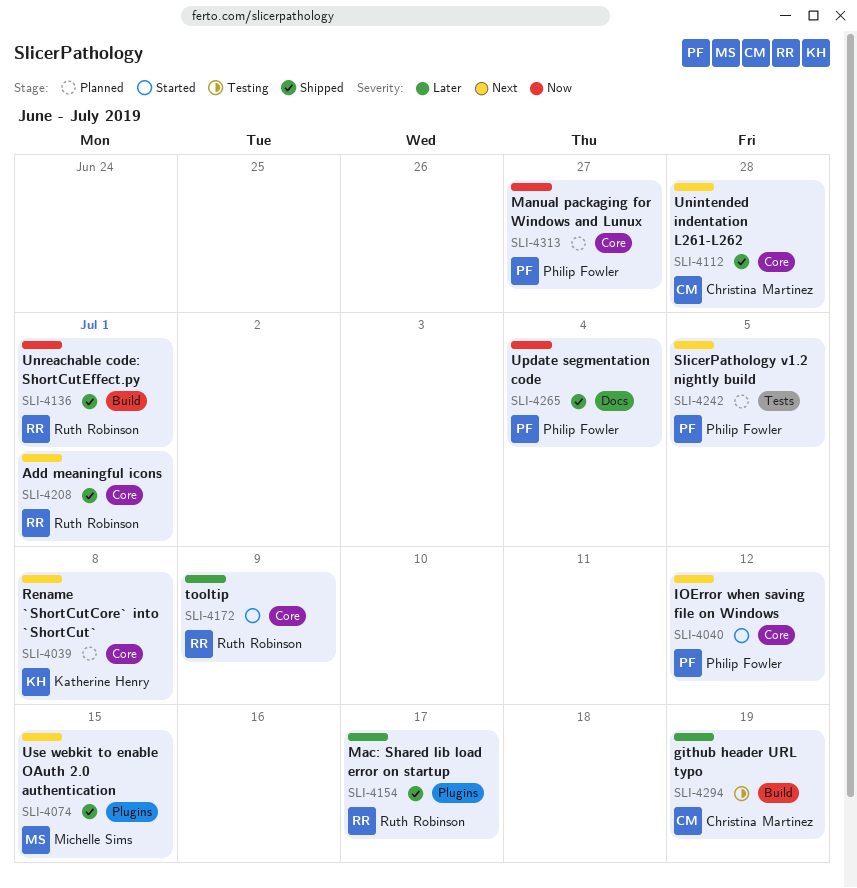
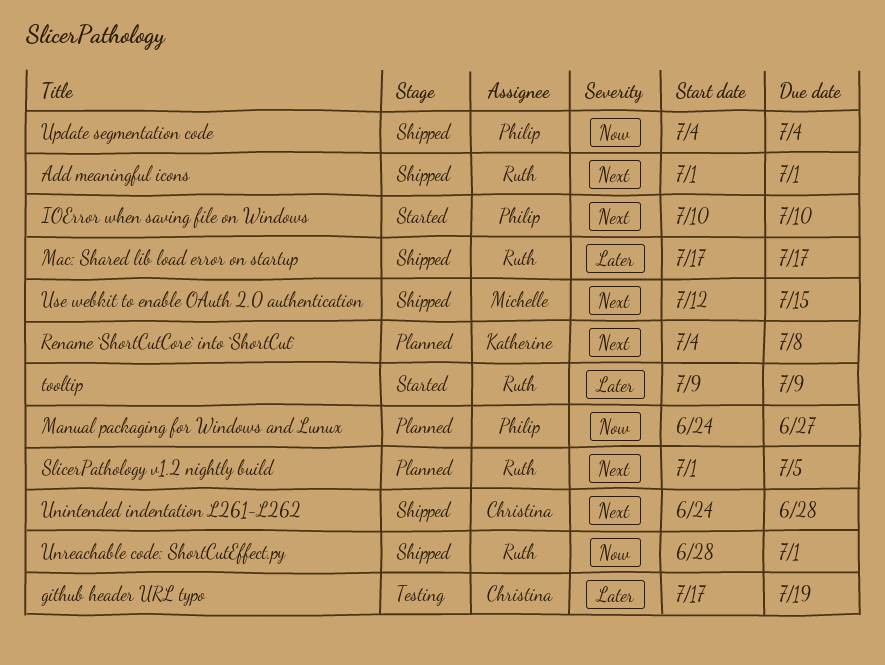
IOError when saving file on Windows, due: Jul 12 -> Jul 10
SlicerPathology v1.2 nightly build, owner: Philip Fowler -> Ruth Robinson

